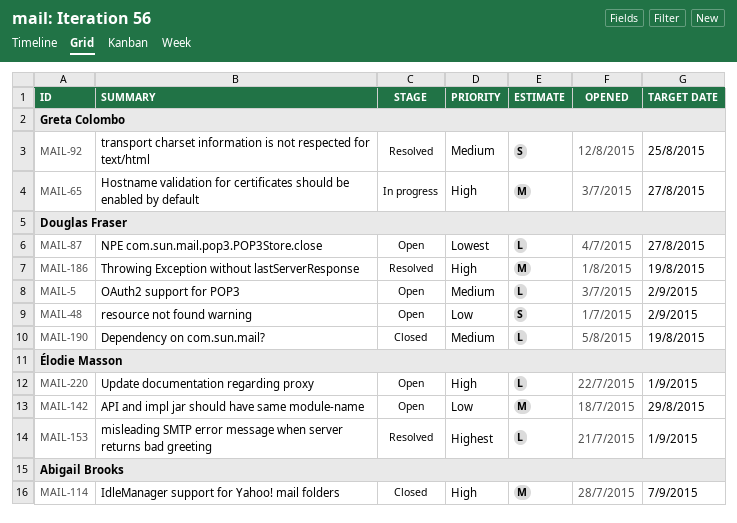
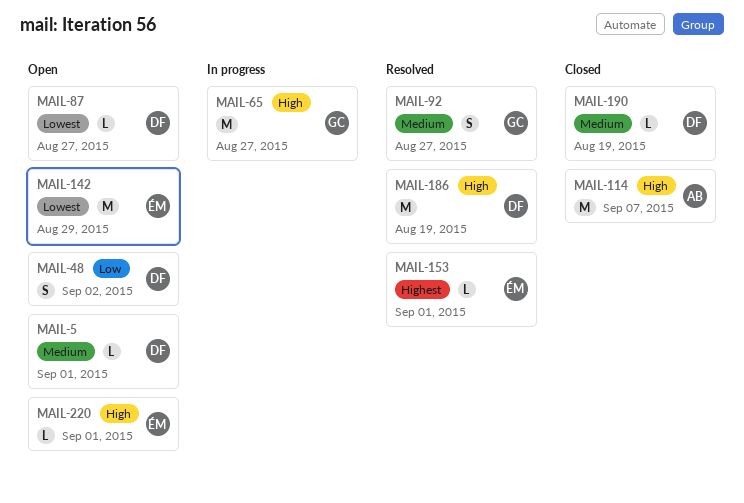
MAIL-5, due: Sep 2 -> Sep 1
MAIL-92, due: Aug 25 -> Aug 27
MAIL-142, priority: Low -> Lowest

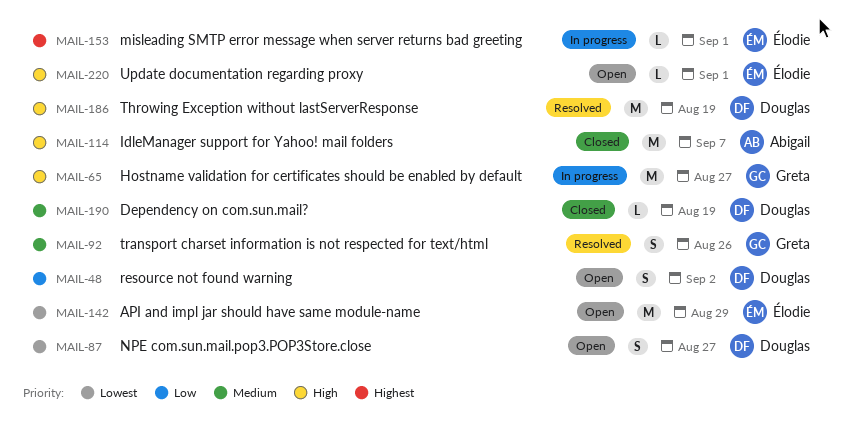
MAIL-5: present -> none
MAIL-87, estimate: L -> S
MAIL-92, due: Aug 27 -> Aug 26
MAIL-153, status: Resolved -> In progress

